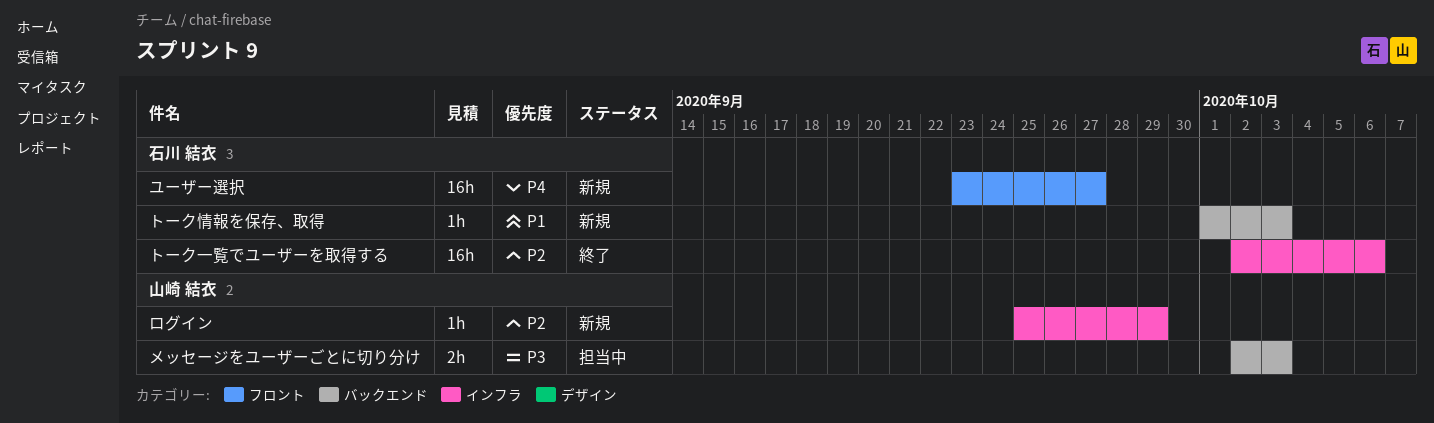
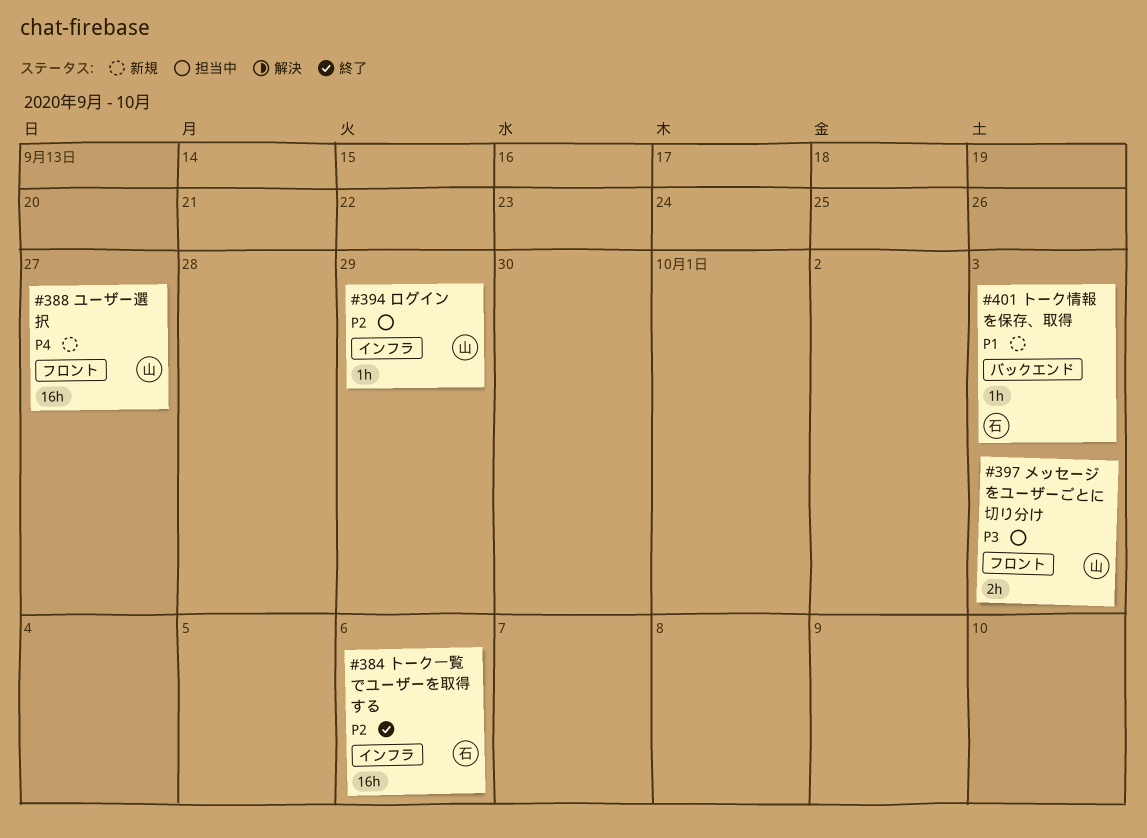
メッセージをユーザーごとに切り分け, label: バックエンド -> フロント
ユーザー選択, owner: 石川 結衣 -> 山崎 結衣
ログイン, status: 新規 -> 担当中

